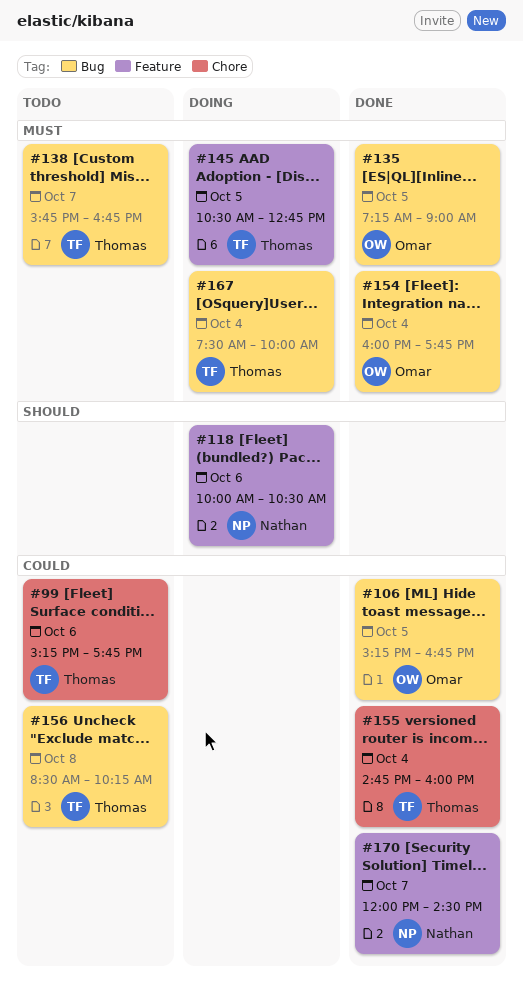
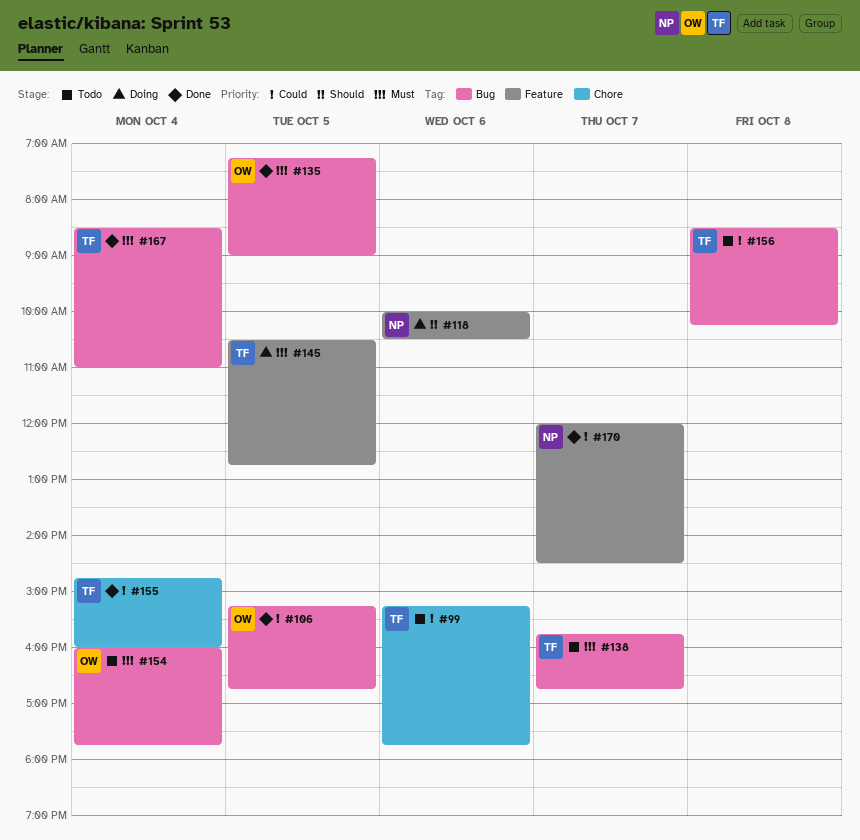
#154, status: Done -> Todo
#167, status: Doing -> Done
#167, begins: 07:30 -> 08:30
#167, ends: 10:00 -> 11:00

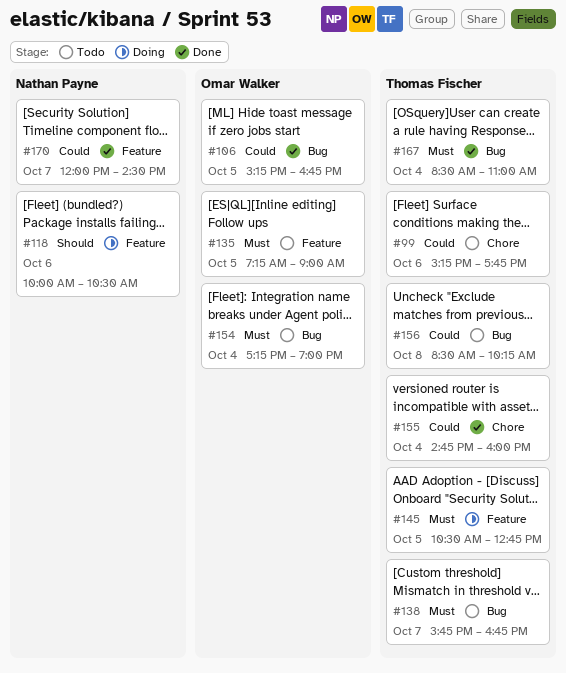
#135, status: Done -> Todo
#135, label: Bug -> Feature
#154, begins: 16:00 -> 17:15
#154, ends: 17:45 -> 19:00

